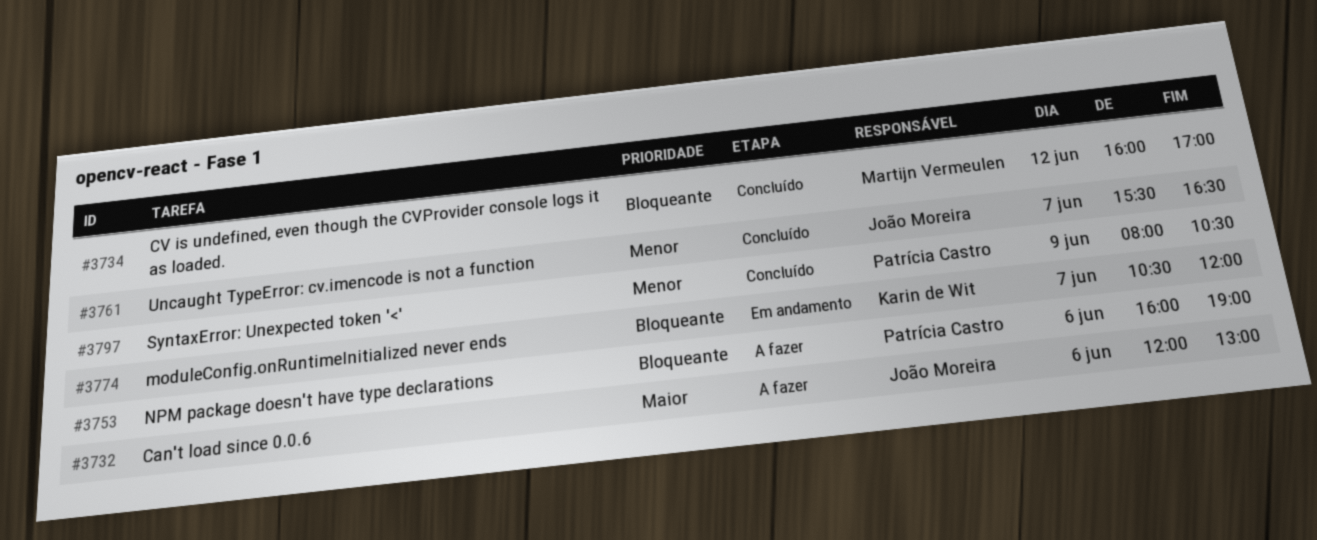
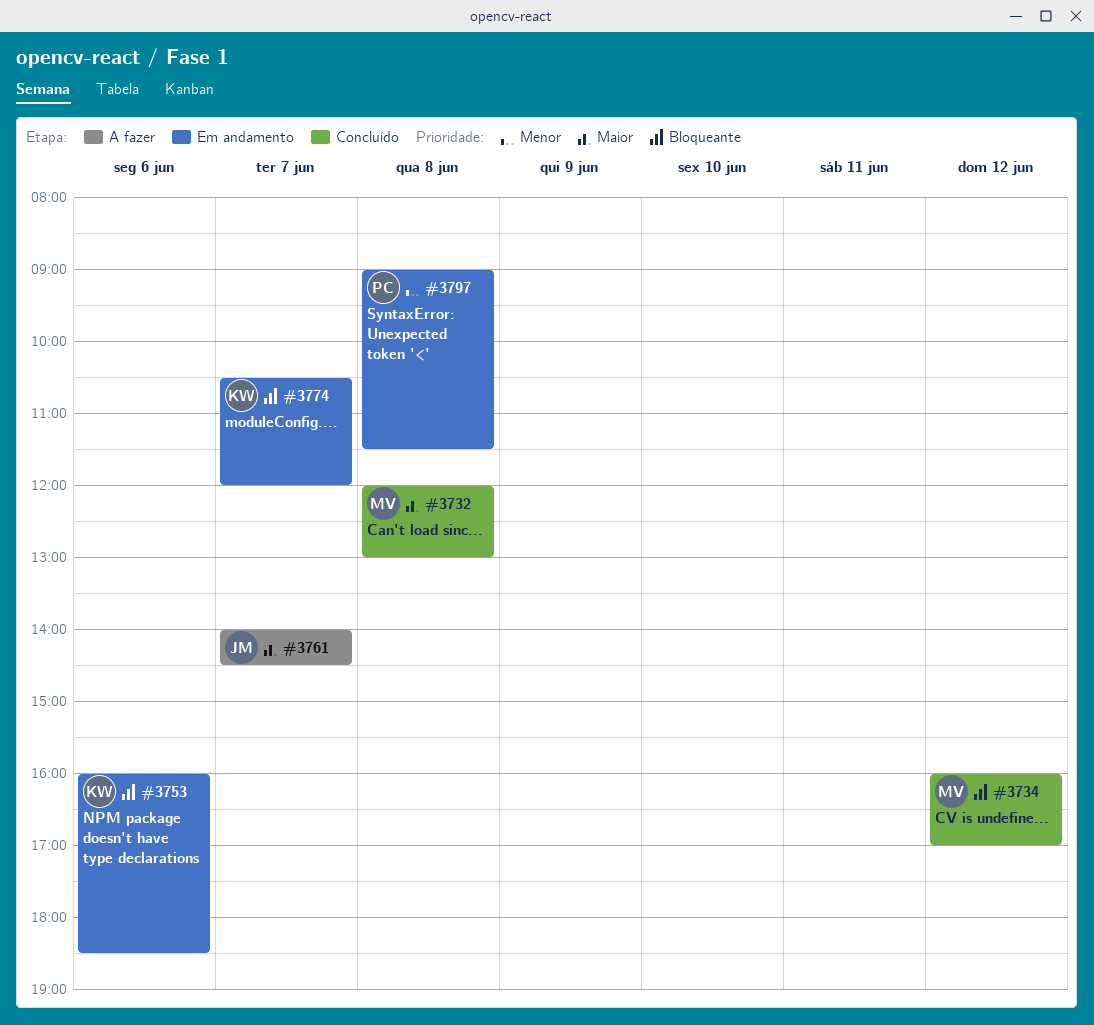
#3732, status: A fazer -> Concluído
#3732, owner: João Moreira -> Martijn Vermeulen
#3732, day: Jun 6 -> Jun 8
#3753, status: A fazer -> Em andamento
#3753, owner: Patrícia Castro -> Karin de Wit
#3753, ends: 19:00 -> 18:30
#3761, status: Concluído -> A fazer
#3761, priority: Menor -> Maior
#3761, begins: 15:30 -> 14:00
#3761, ends: 16:30 -> 14:30
#3797, status: Concluído -> Em andamento
#3797, day: Jun 9 -> Jun 8
#3797, begins: 08:00 -> 09:00
#3797, ends: 10:30 -> 11:30

